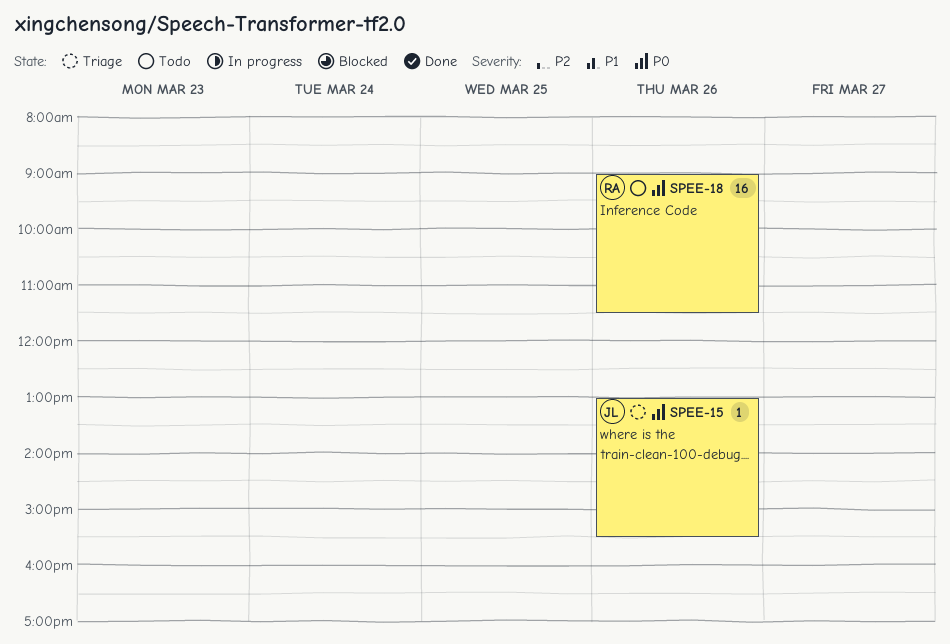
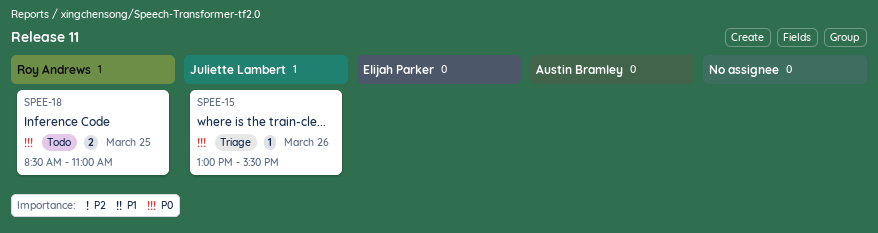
SPEE-18, estimate: 16 -> 2
SPEE-18, day: Mar 26 -> Mar 25
SPEE-18, begins: 09:00 -> 08:30
SPEE-18, ends: 11:30 -> 11:00

